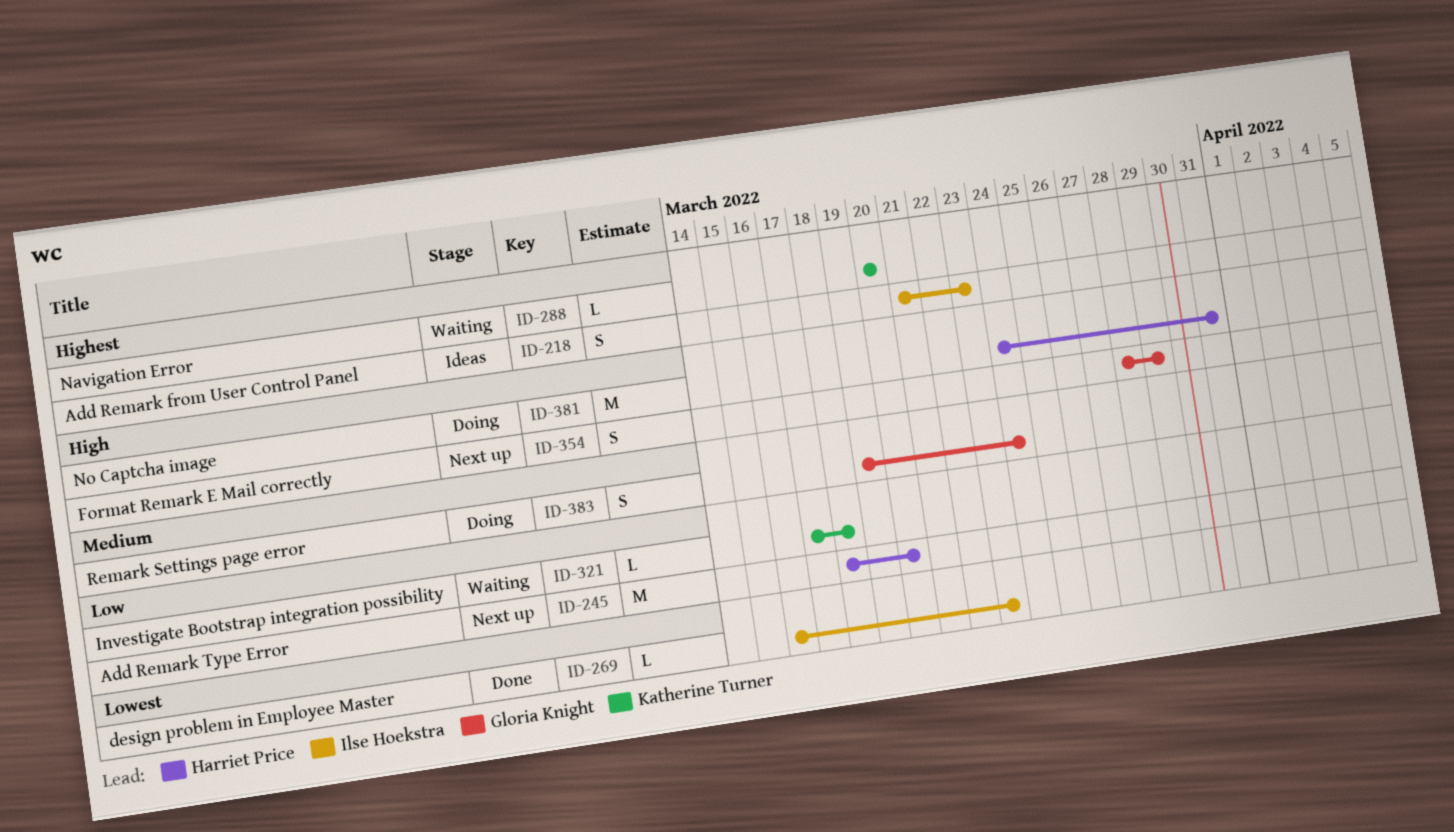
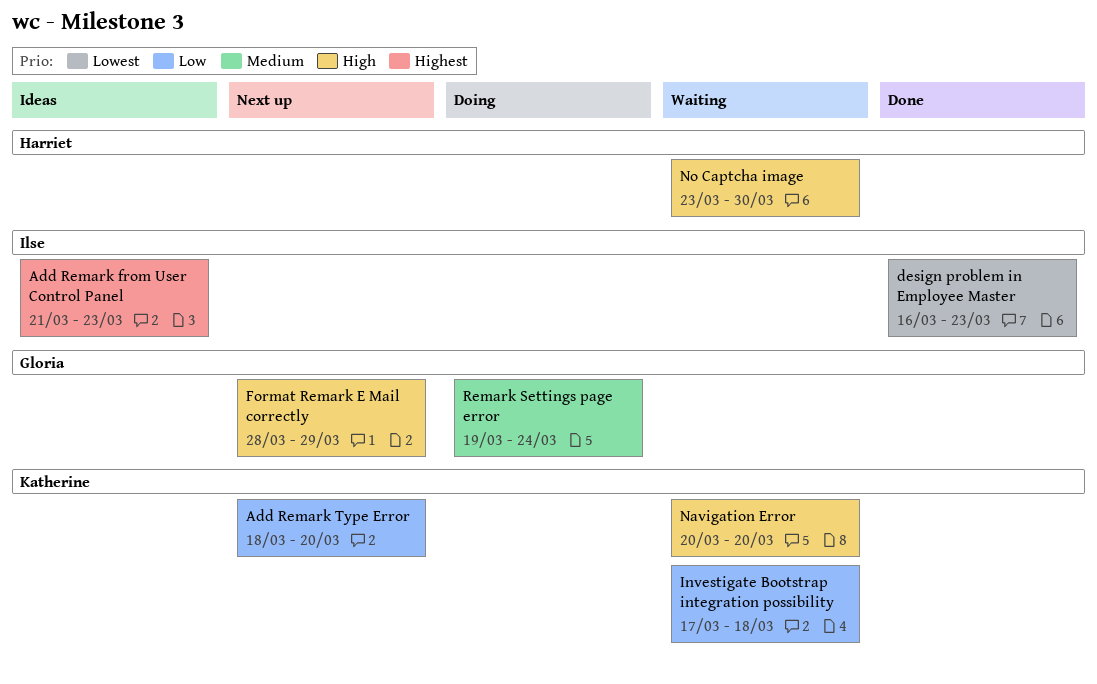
Add Remark Type Error, owner: Harriet Price -> Katherine Turner
Navigation Error, priority: Highest -> High
No Captcha image, status: Doing -> Waiting
No Captcha image, start: Mar 24 -> Mar 23
No Captcha image, due: Mar 31 -> Mar 30

